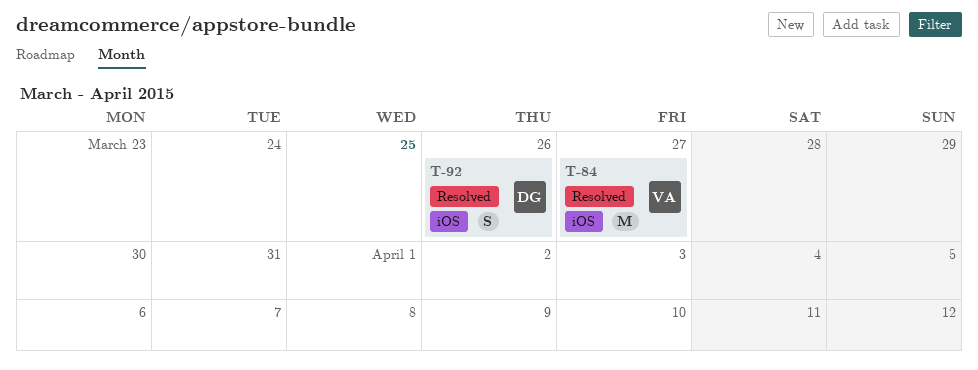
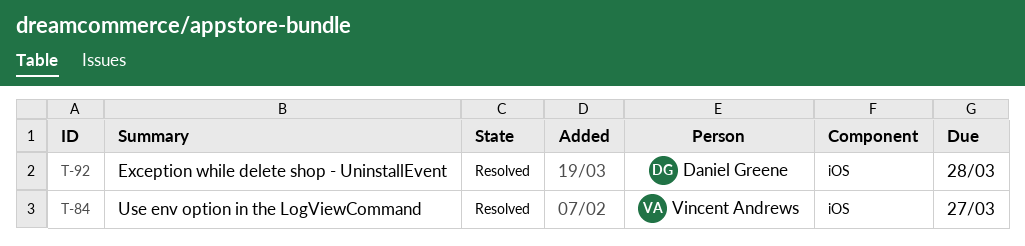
T-92, due: Mar 26 -> Mar 28

